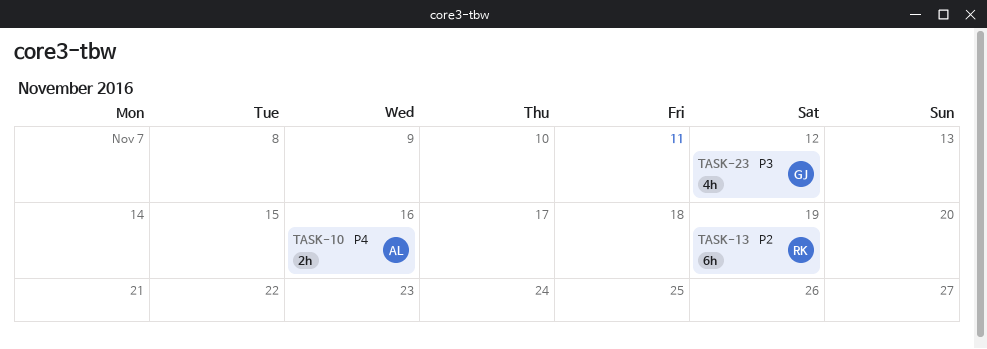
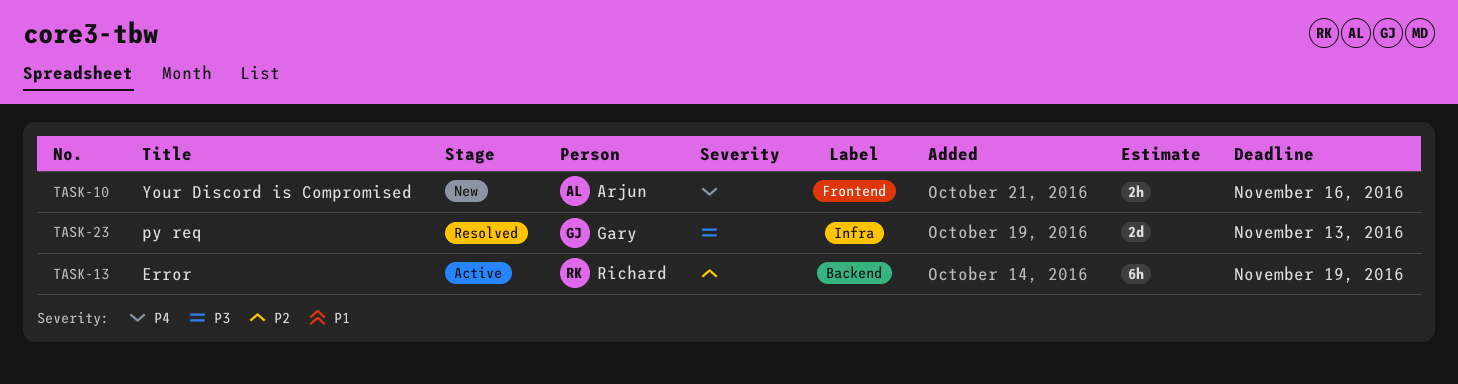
TASK-23, estimate: 4h -> 2d
TASK-23, due: Nov 12 -> Nov 13

